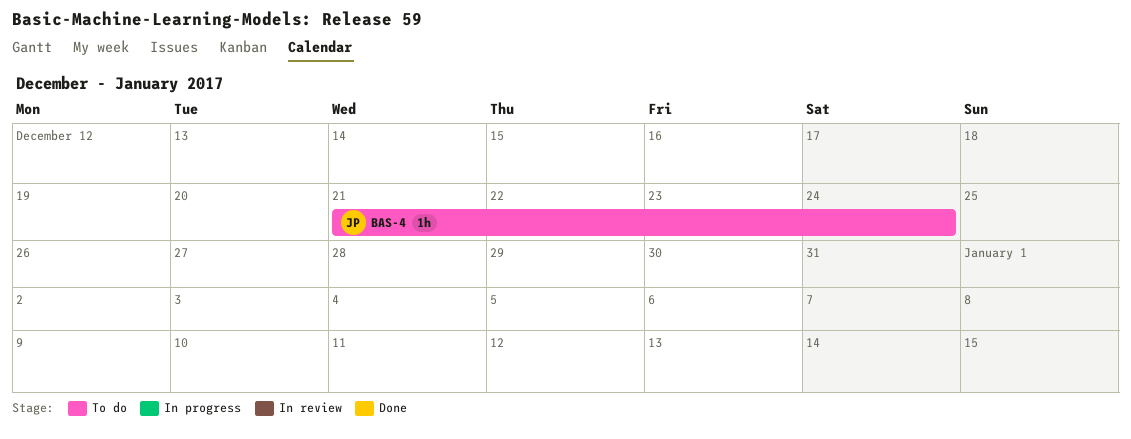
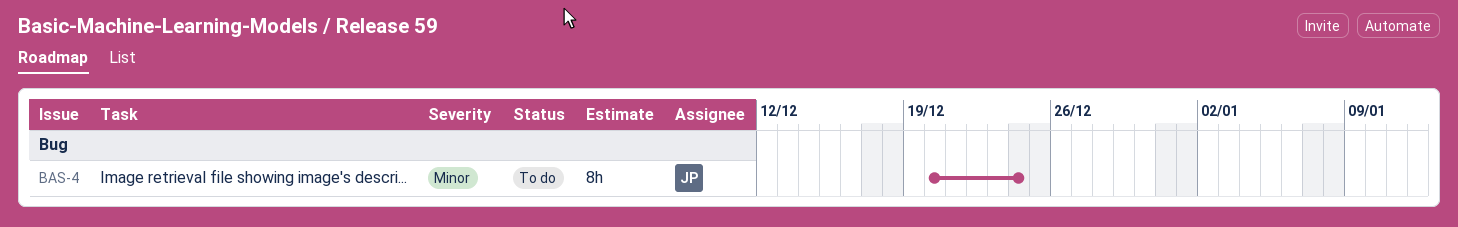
BAS-4, estimate: 1h -> 8h
BAS-4, start: Dec 21 -> Dec 20

